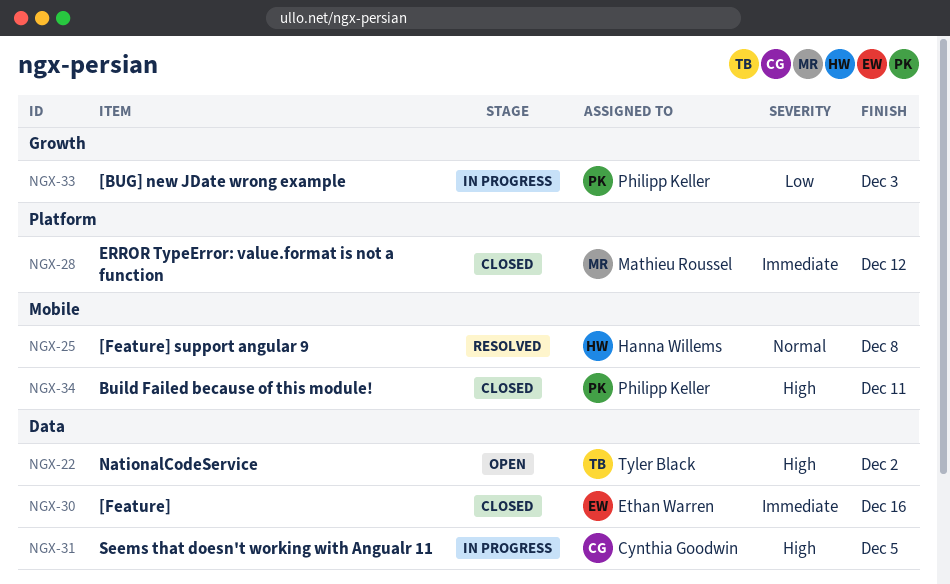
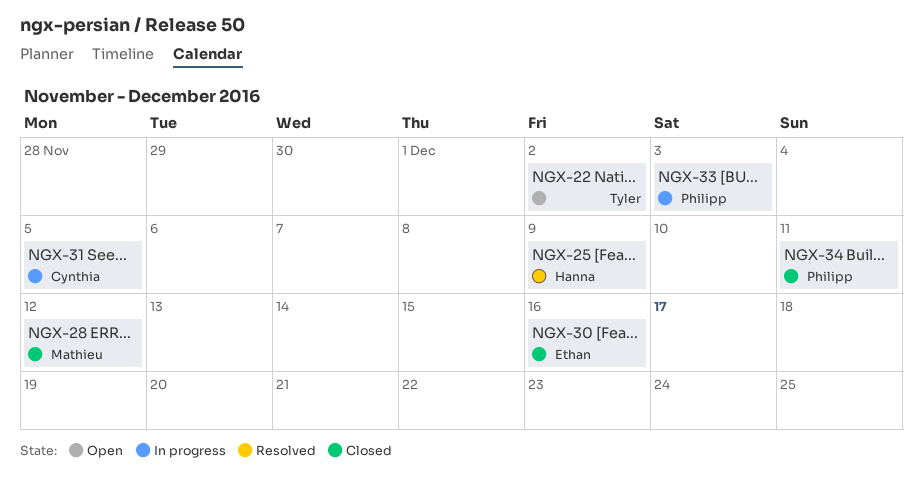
NGX-25, due: Dec 8 -> Dec 9

